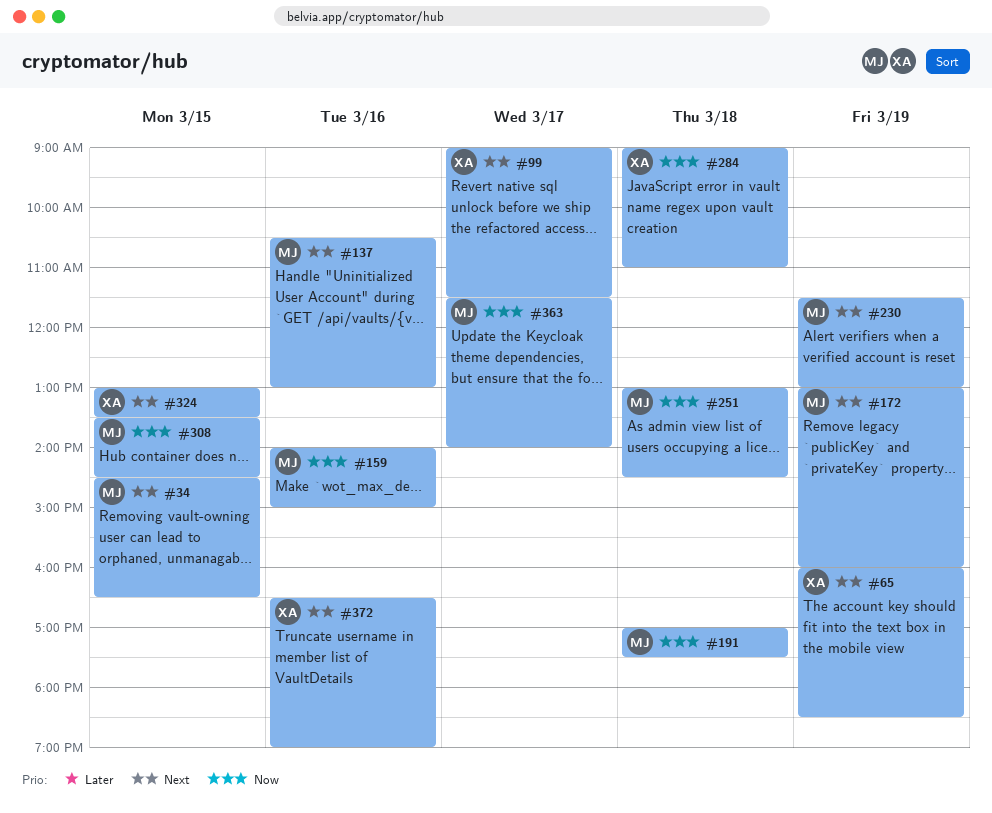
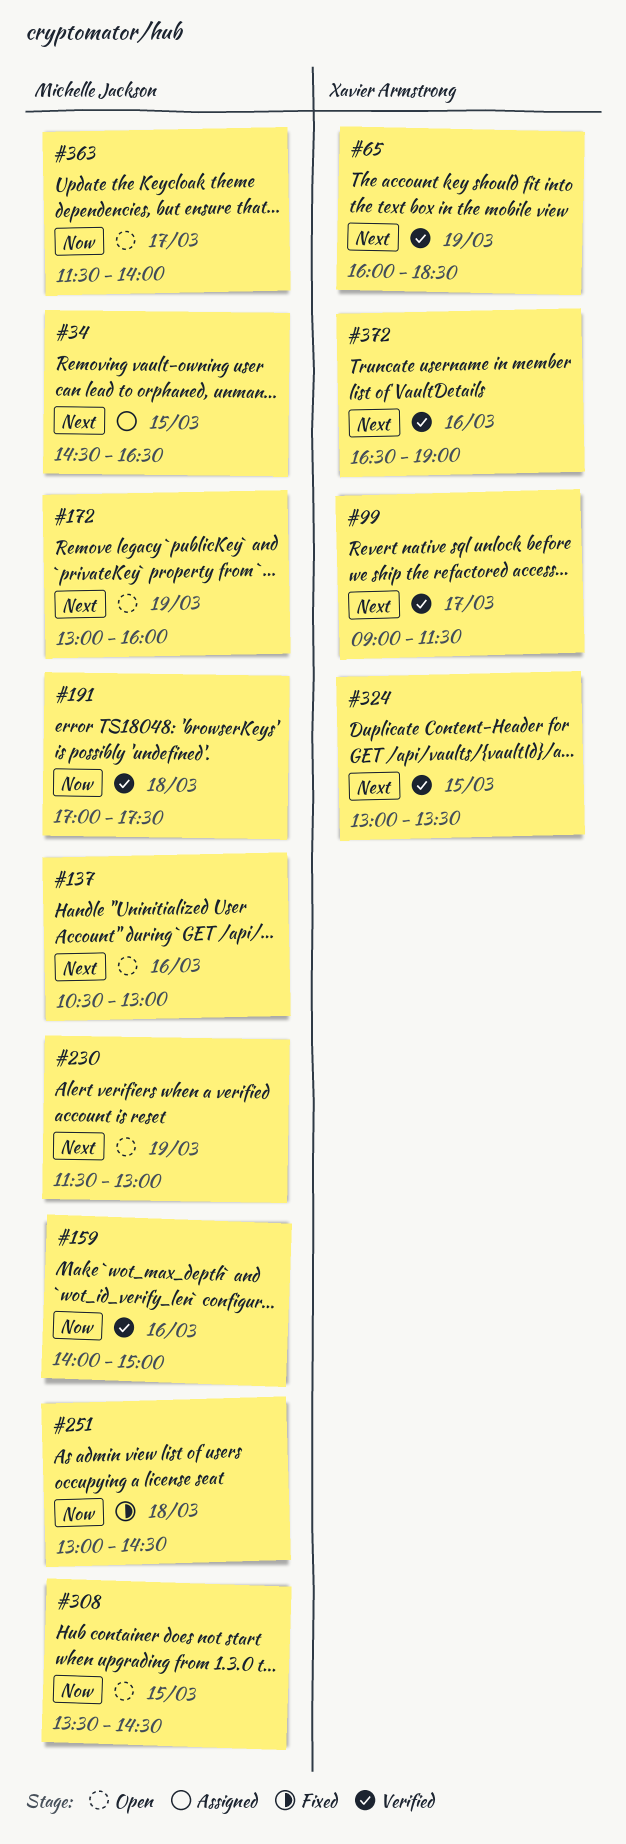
#284: present -> none

